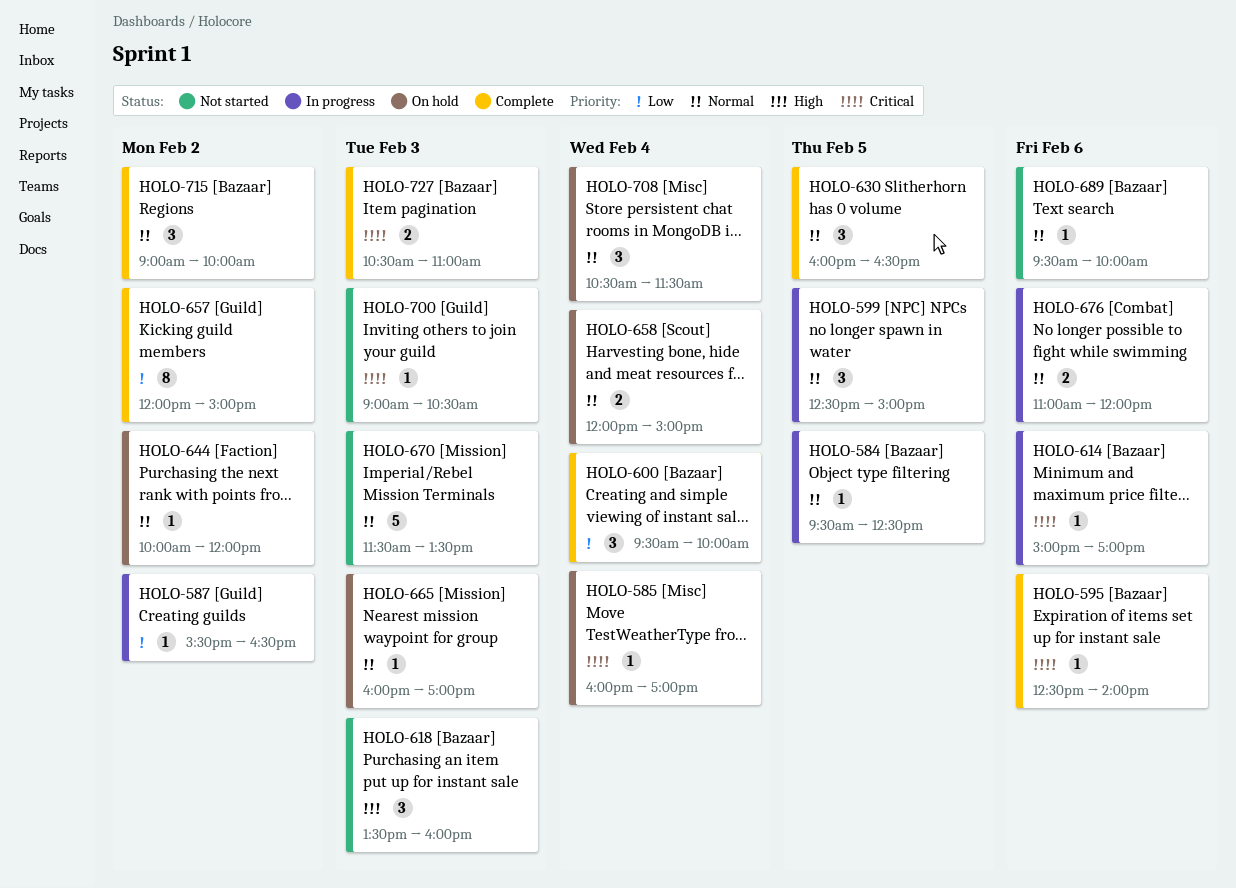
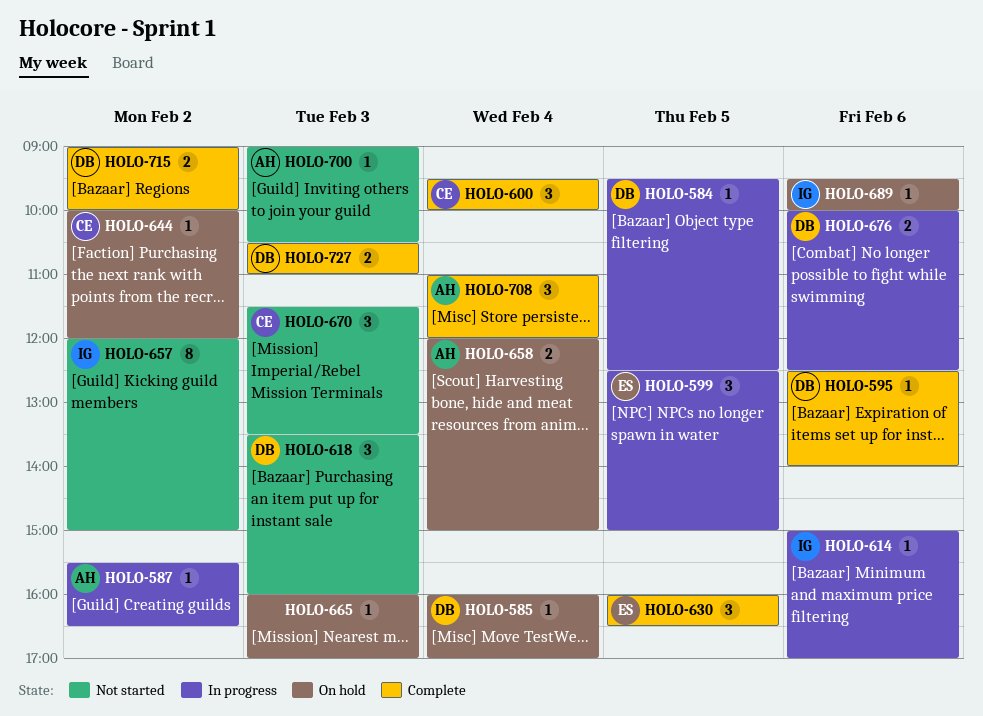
HOLO-657, status: Complete -> Not started
HOLO-670, estimate: 5 -> 3
HOLO-676, begins: 11:00 -> 10:00
HOLO-676, ends: 12:00 -> 12:30
HOLO-689, status: Not started -> On hold
HOLO-708, status: On hold -> Complete
HOLO-708, begins: 10:30 -> 11:00
HOLO-708, ends: 11:30 -> 12:00
HOLO-715, estimate: 3 -> 2

